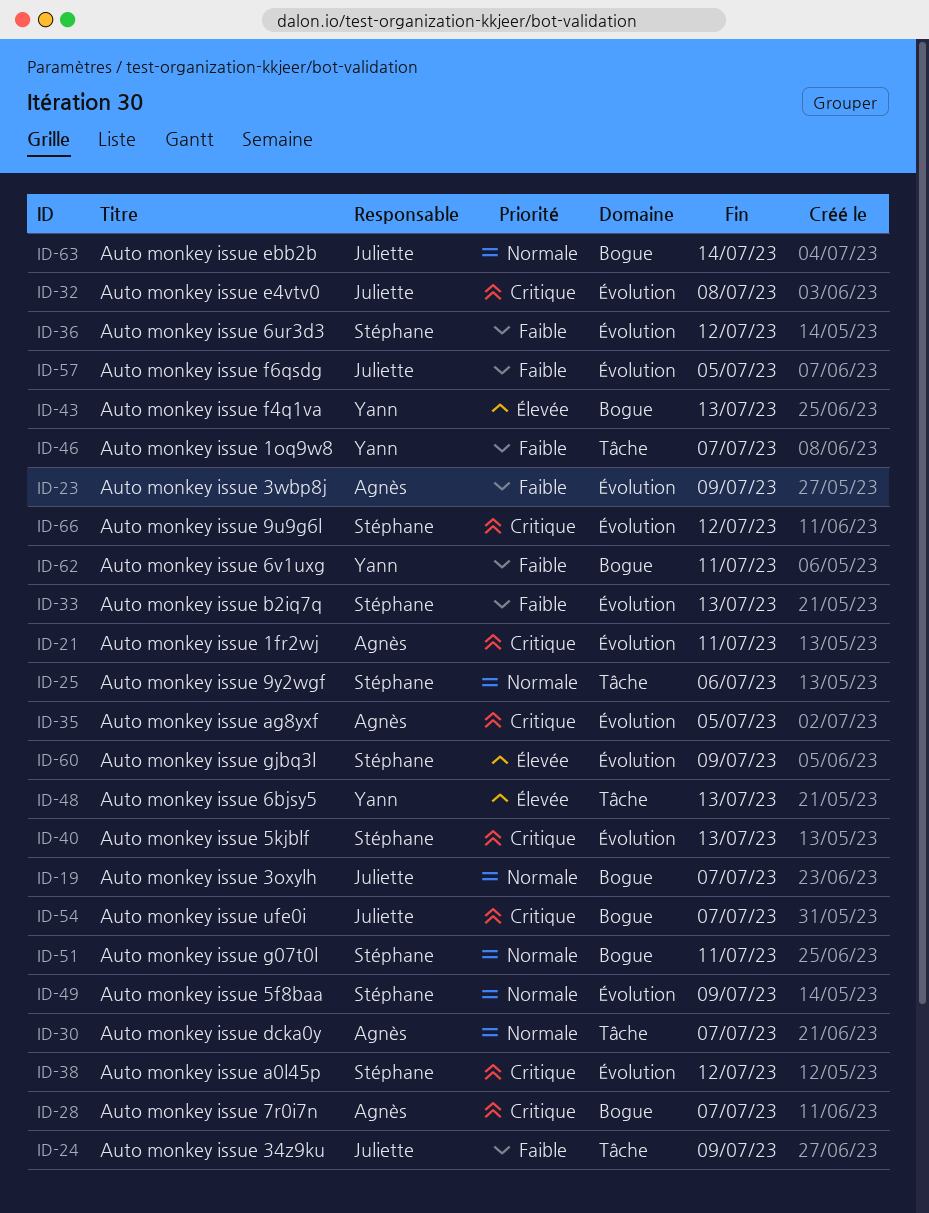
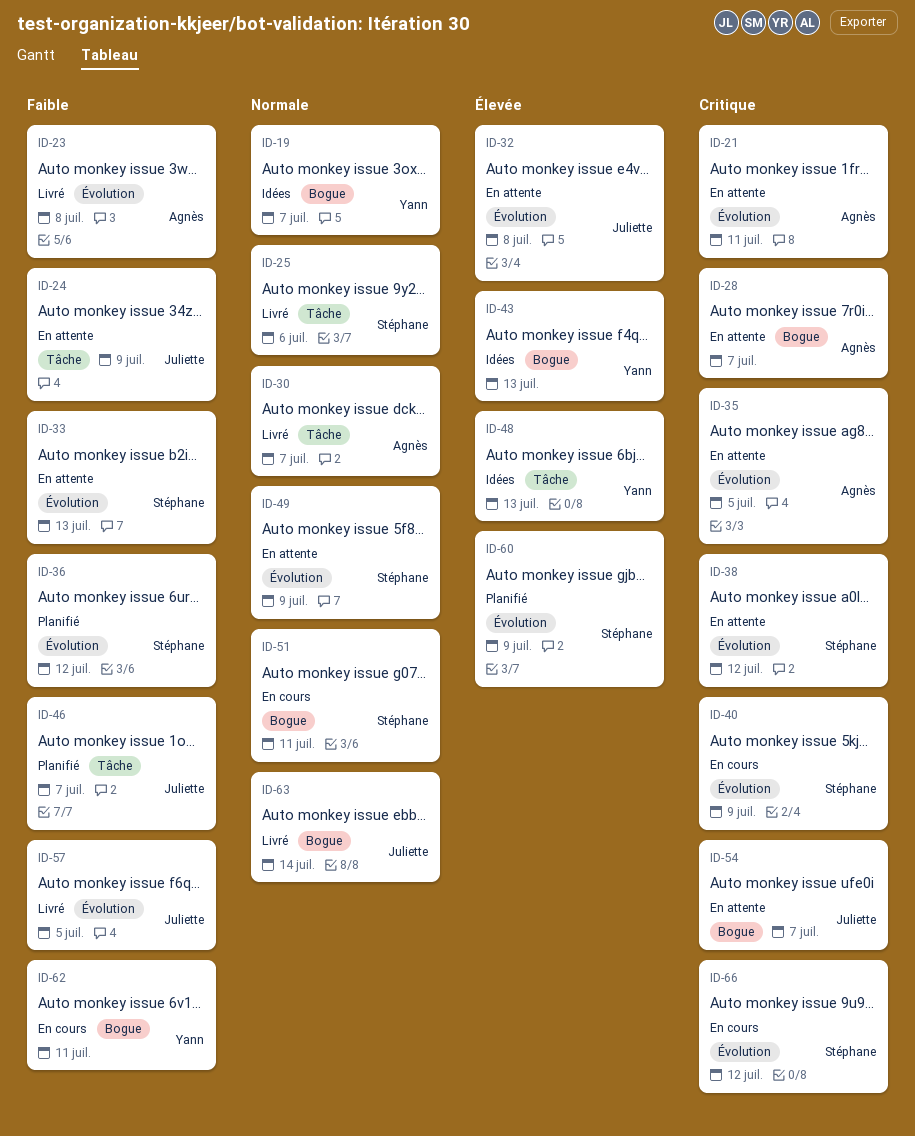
ID-19, owner: Juliette -> Yann
ID-23, due: Jul 9 -> Jul 8
ID-32, priority: Critique -> Élevée
ID-40, due: Jul 13 -> Jul 9
ID-46, owner: Yann -> Juliette

